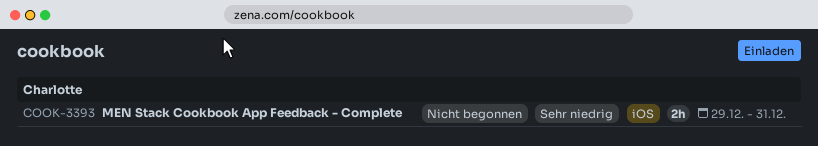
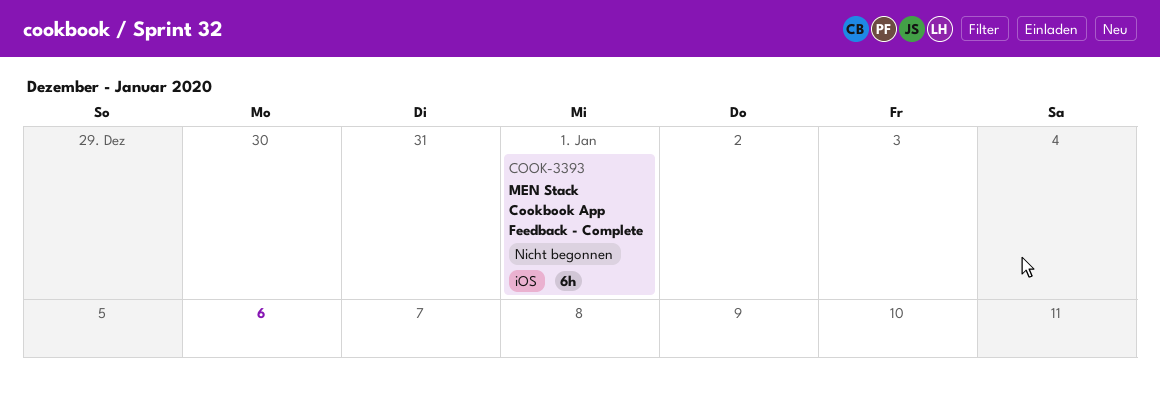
COOK-3393, estimate: 2h -> 6h
COOK-3393, due: Dec 31 -> Jan 1

